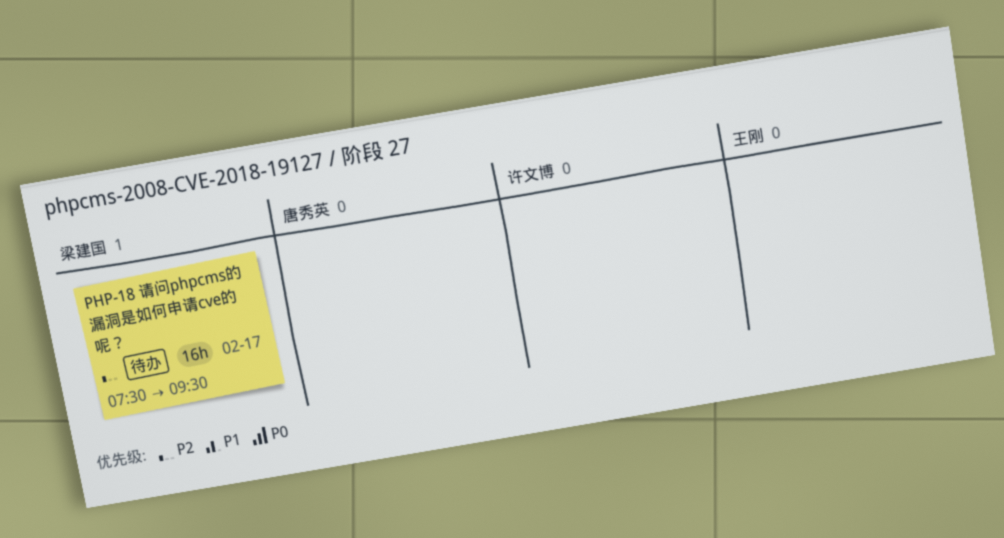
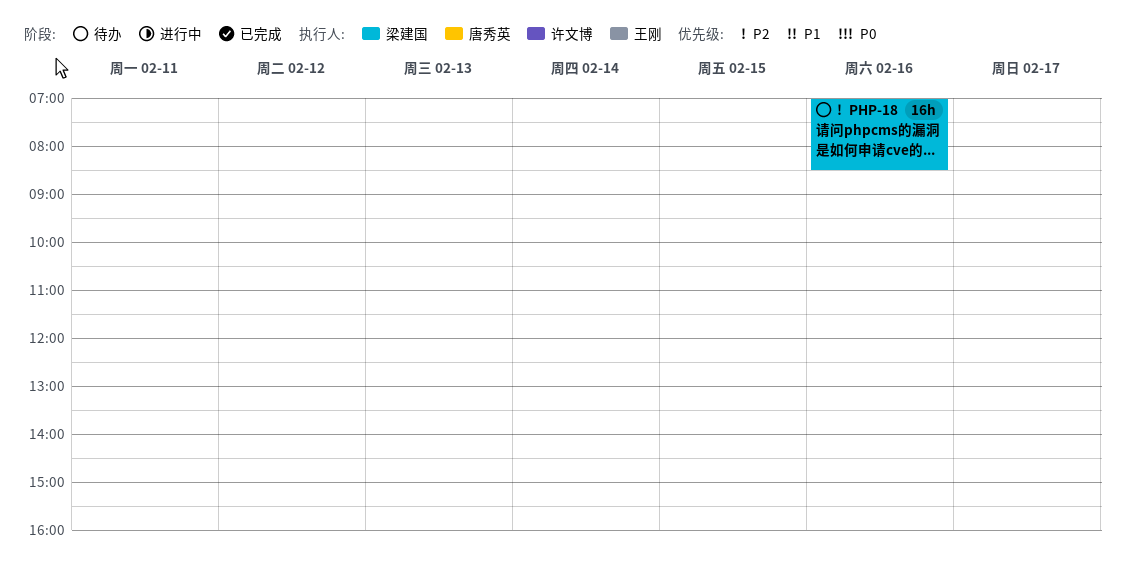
PHP-18, day: Feb 17 -> Feb 16
PHP-18, begins: 07:30 -> 07:00
PHP-18, ends: 09:30 -> 08:30

